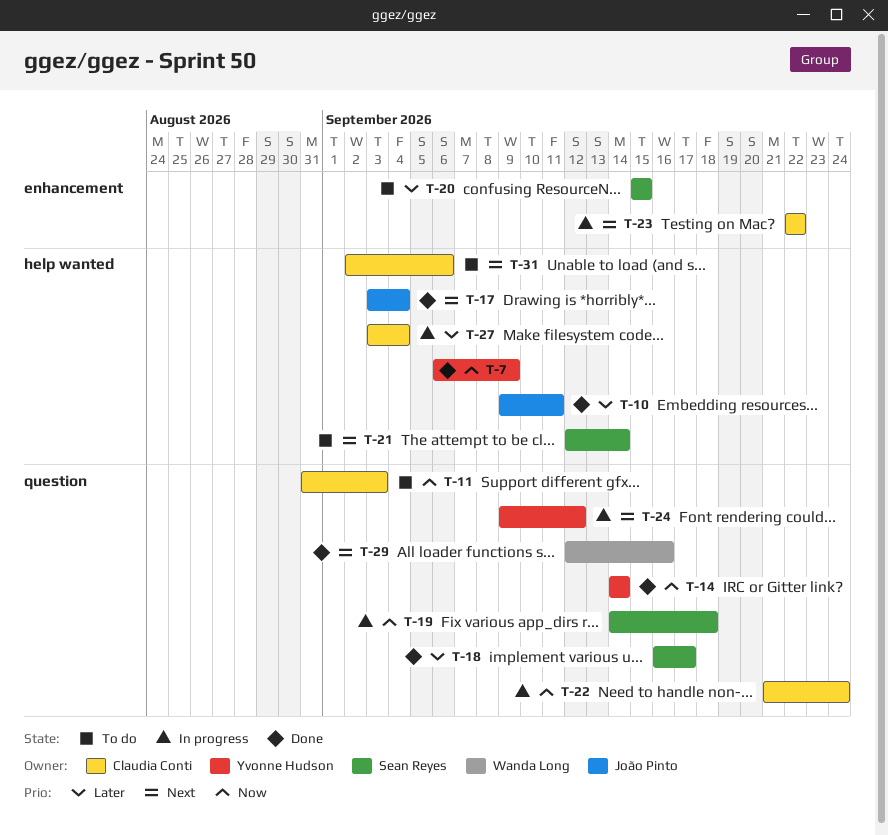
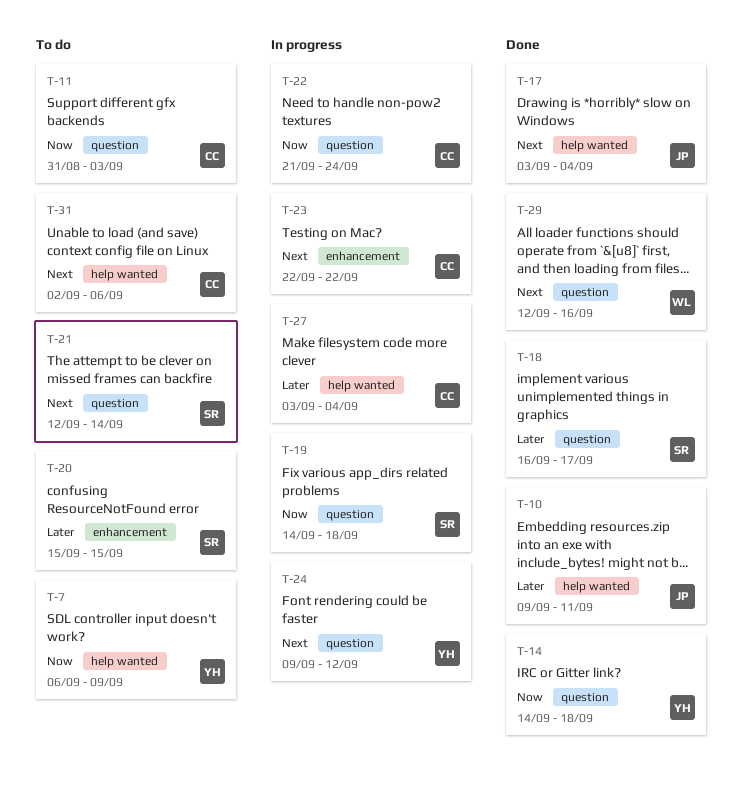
T-7, status: Done -> To do
T-14, due: Sep 14 -> Sep 18
T-21, label: help wanted -> question

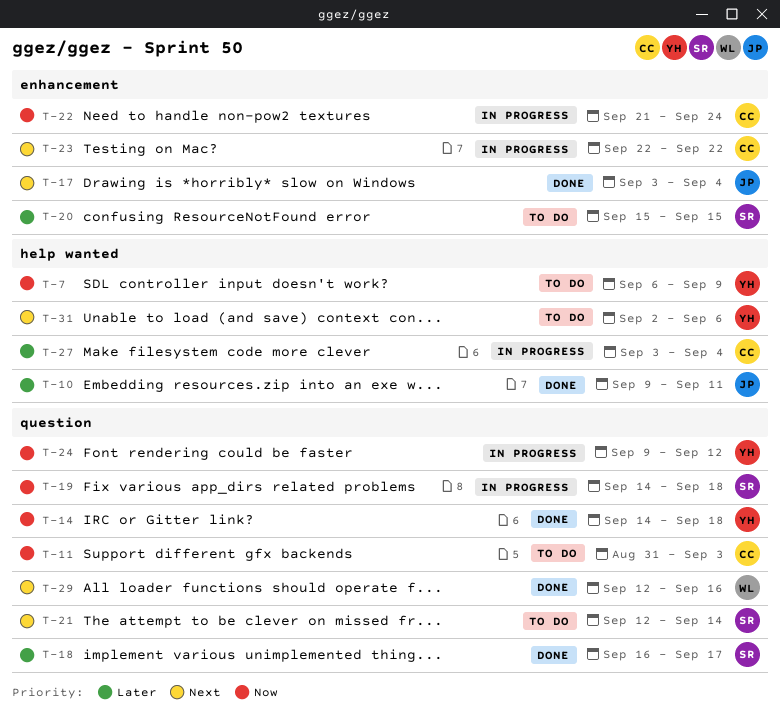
T-17, label: help wanted -> enhancement
T-22, label: question -> enhancement
T-24, priority: Next -> Now
T-31, owner: CC -> YH

